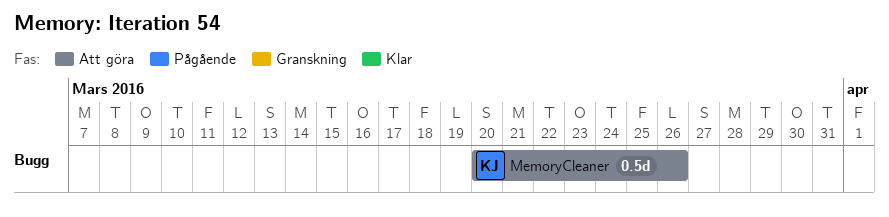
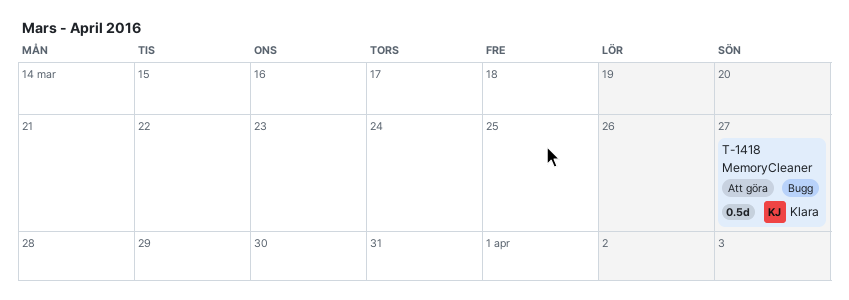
MemoryCleaner, due: Mar 26 -> Mar 27

